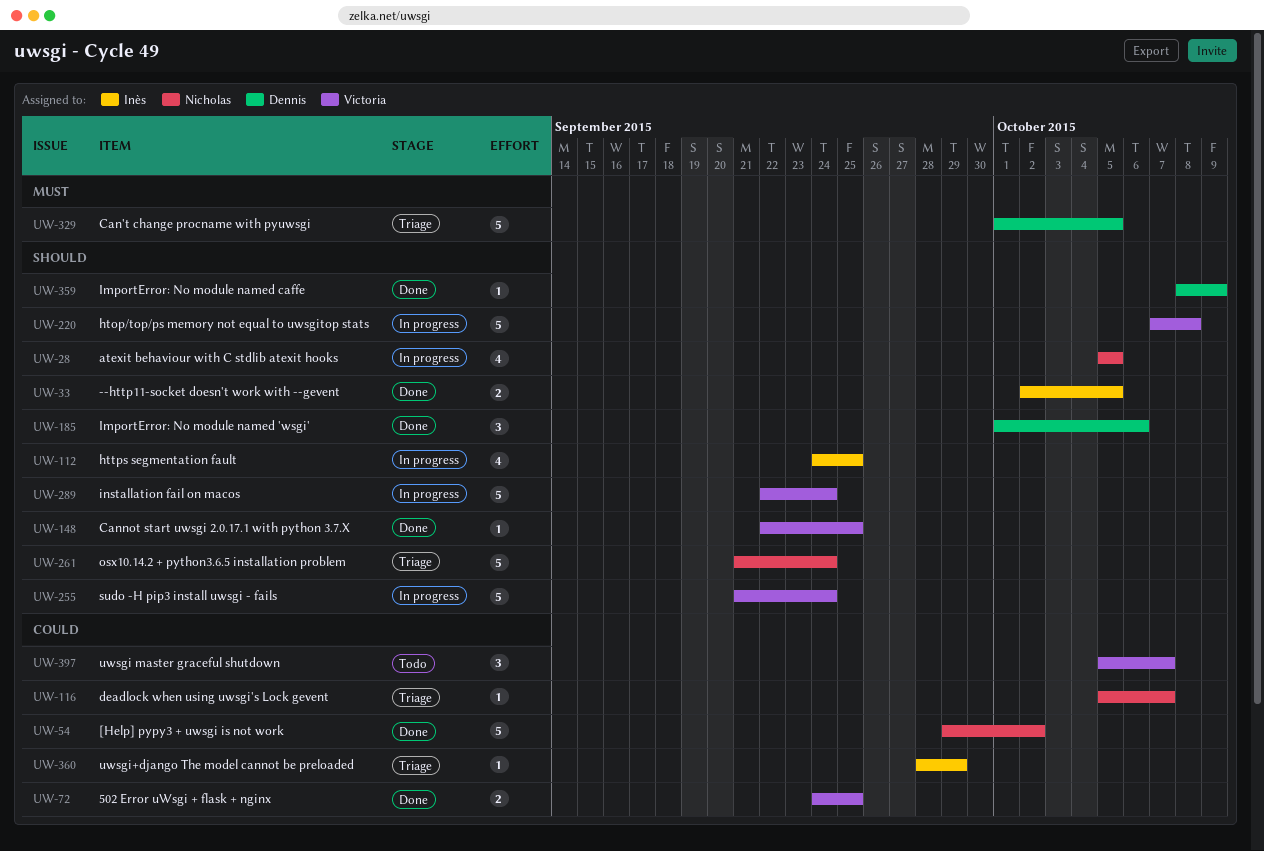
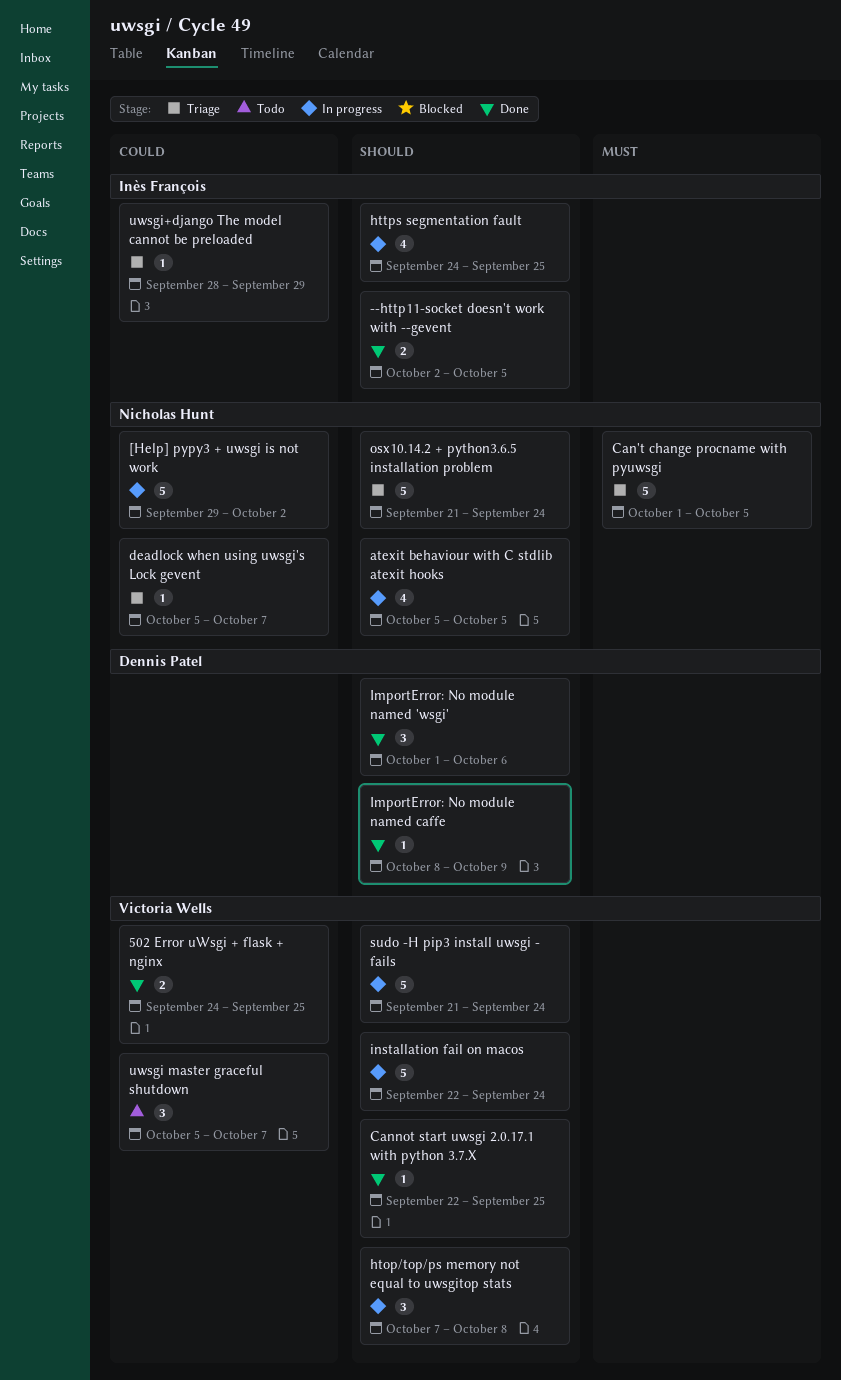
[Help] pypy3 + uwsgi is not work, status: Done -> In progress
Can't change procname with pyuwsgi, owner: Dennis Patel -> Nicholas Hunt
htop/top/ps memory not equal to uwsgitop stats, estimate: 5 -> 3

